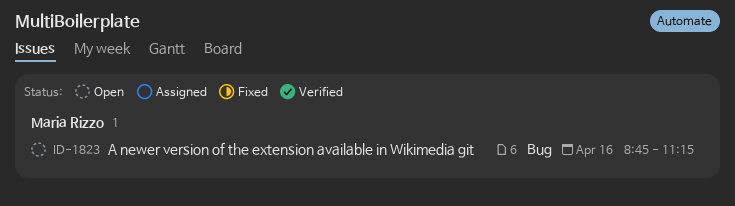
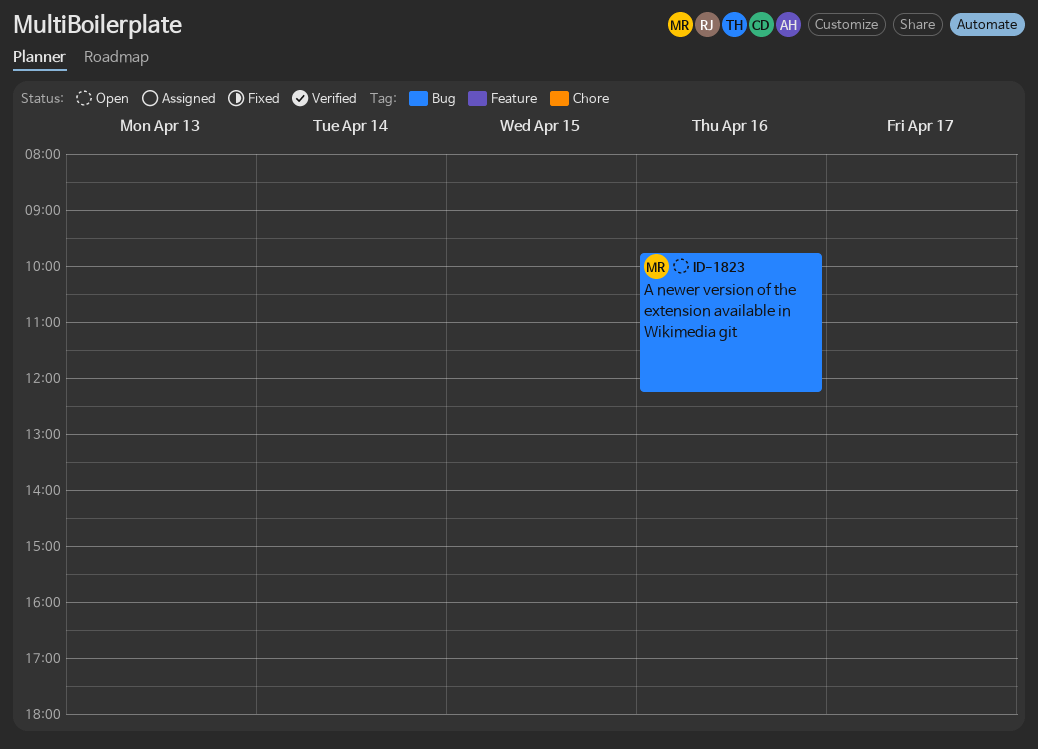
ID-1823, begins: 08:45 -> 09:45
ID-1823, ends: 11:15 -> 12:15

